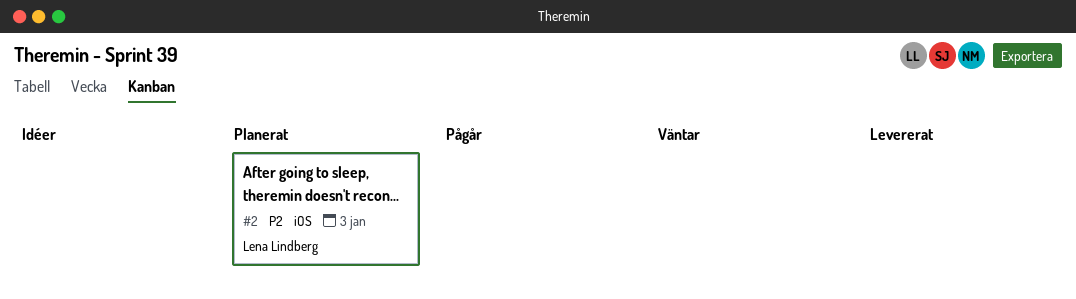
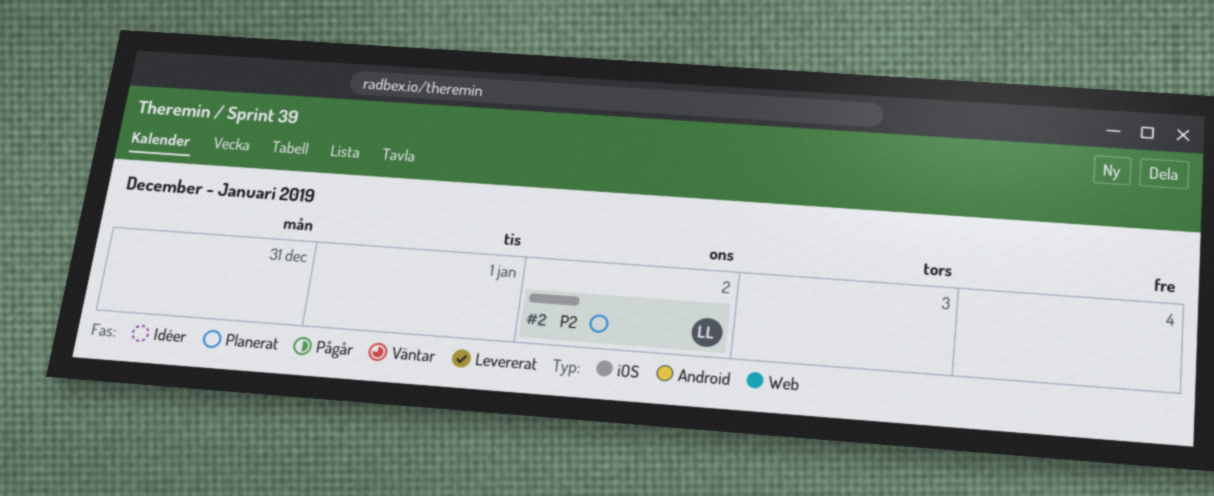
#2, due: Jan 3 -> Jan 2

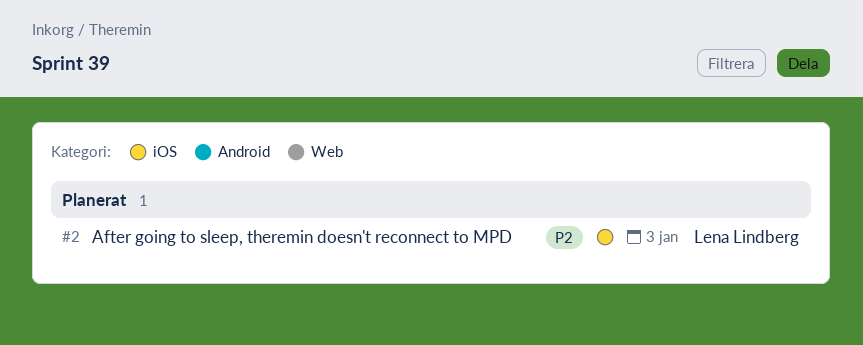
#2, due: Jan 2 -> Jan 3

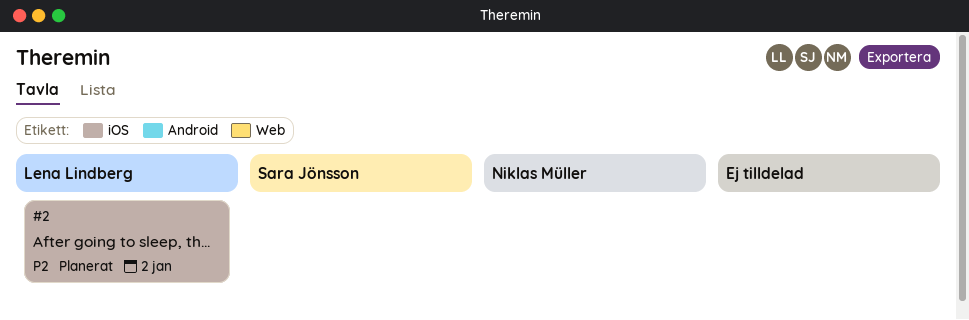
#2, due: Jan 3 -> Jan 2

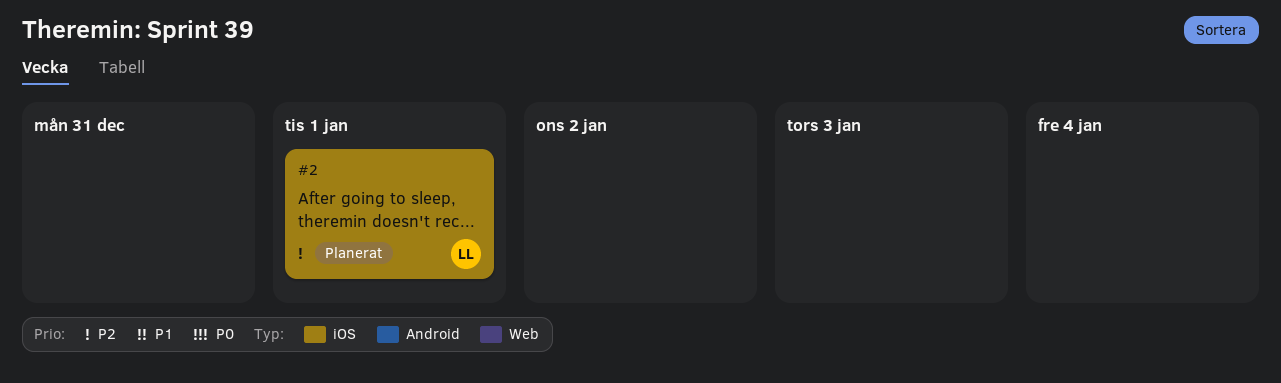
#2, due: Jan 2 -> Jan 1

